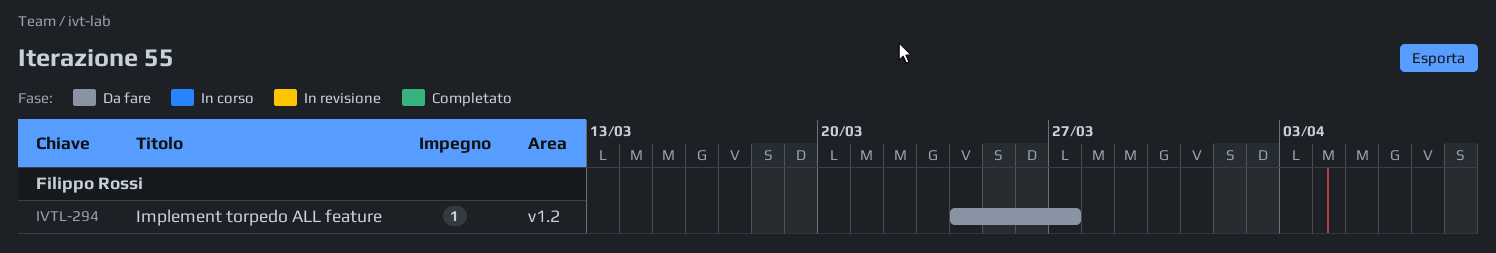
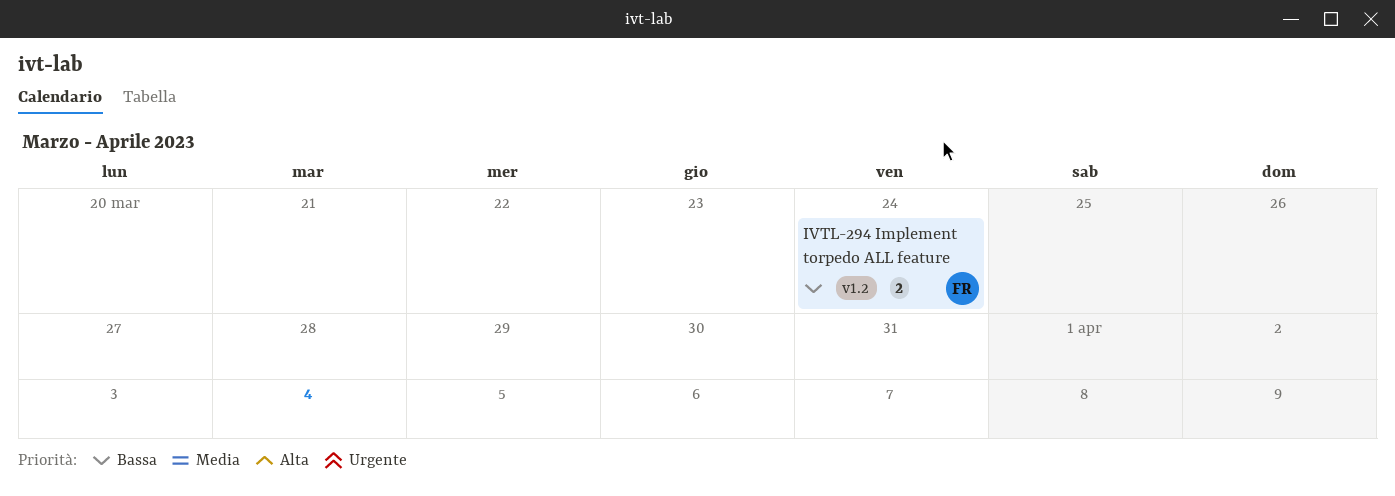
IVTL-294, estimate: 1 -> 2
IVTL-294, due: Mar 27 -> Mar 24

